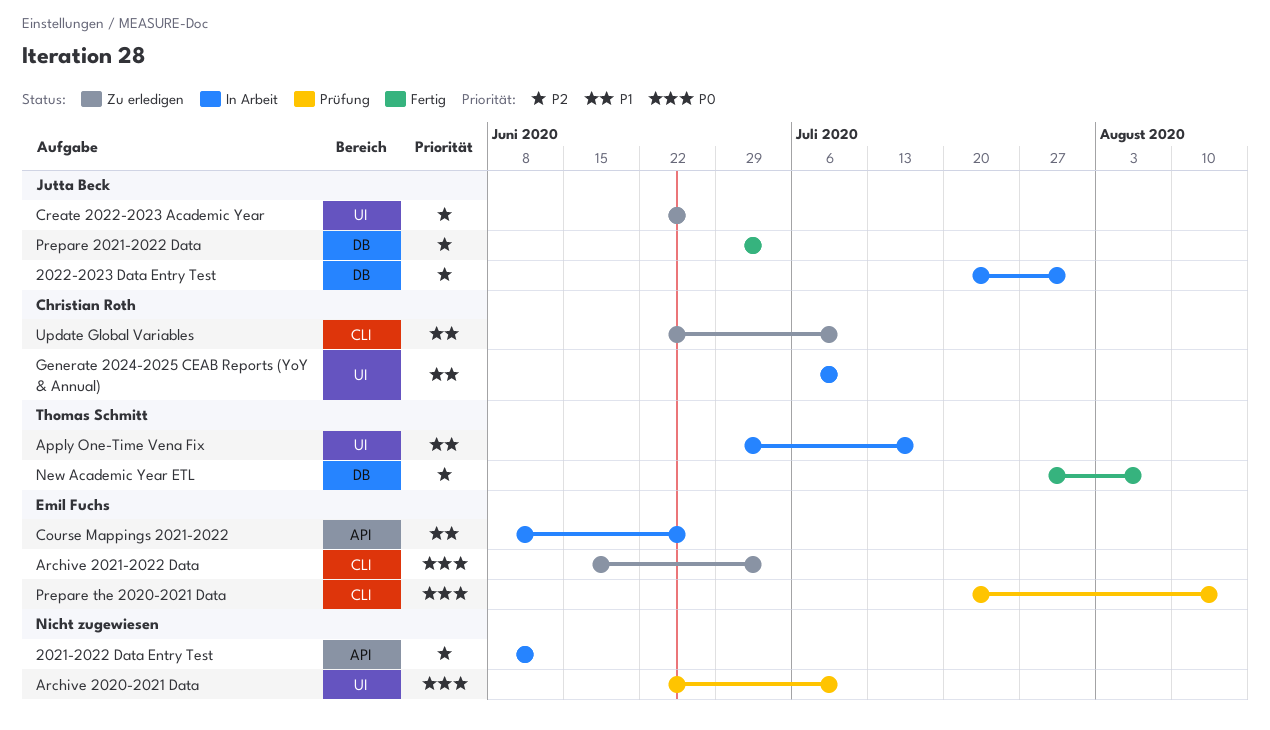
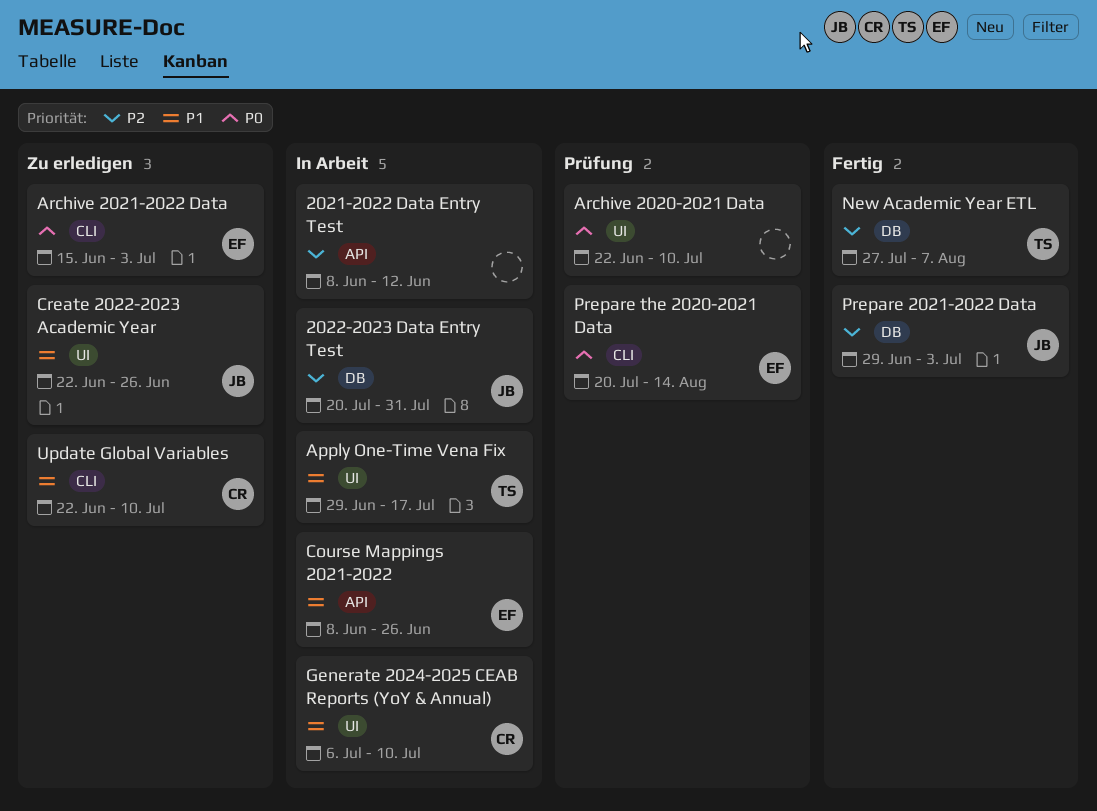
Create 2022-2023 Academic Year, priority: P2 -> P1

